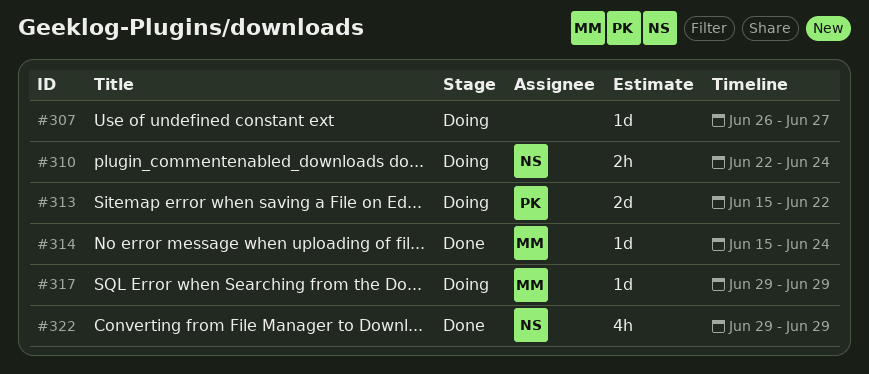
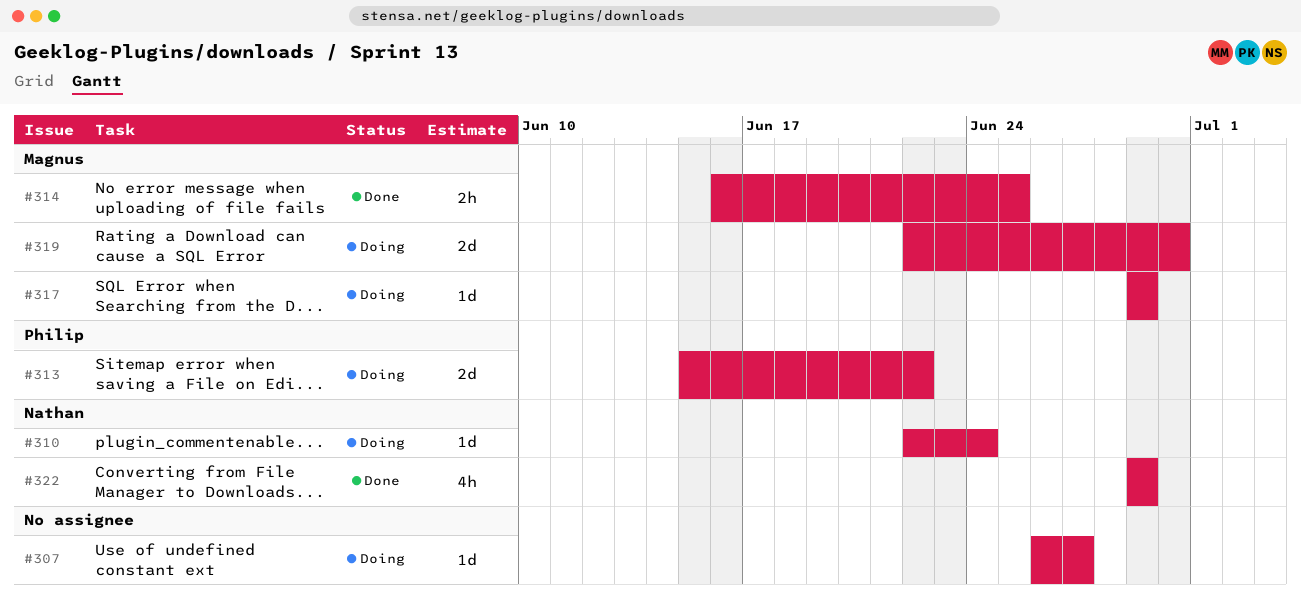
#310, estimate: 2h -> 1d
#314, estimate: 1d -> 2h
#314, start: Jun 15 -> Jun 16
#314, due: Jun 24 -> Jun 25
#319: none -> present

